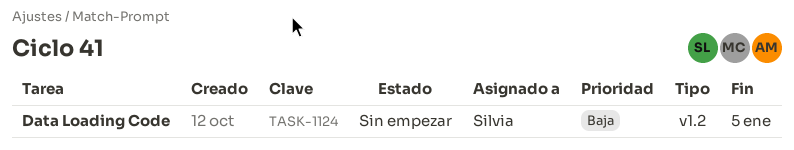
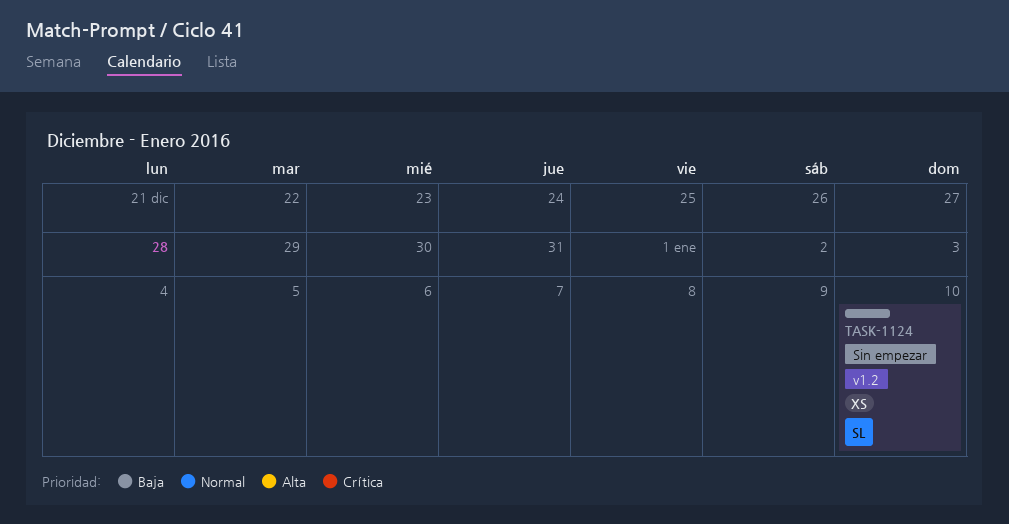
TASK-1124, due: Jan 5 -> Jan 10

